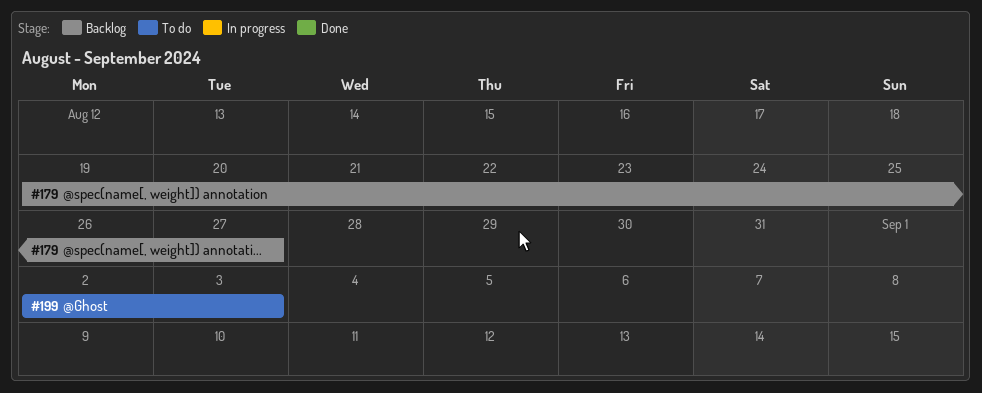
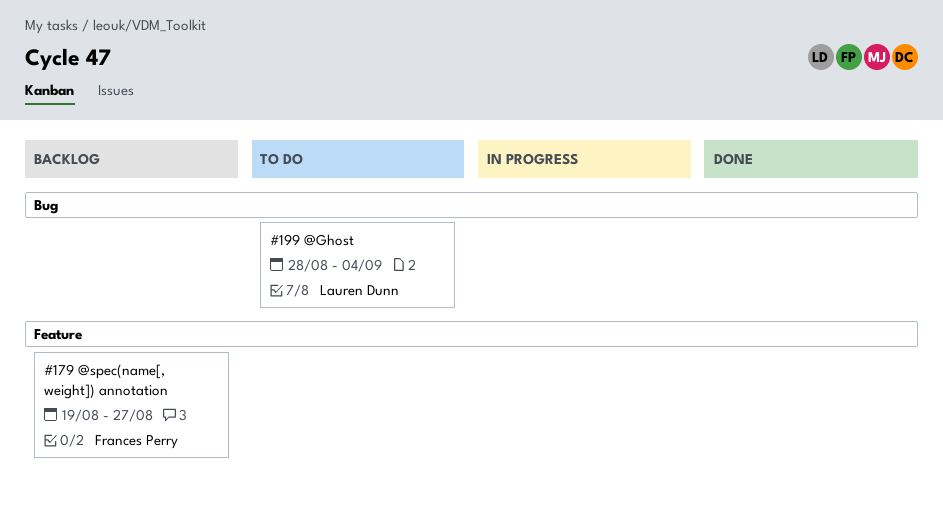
#199, start: Sep 2 -> Aug 28
#199, due: Sep 3 -> Sep 4

